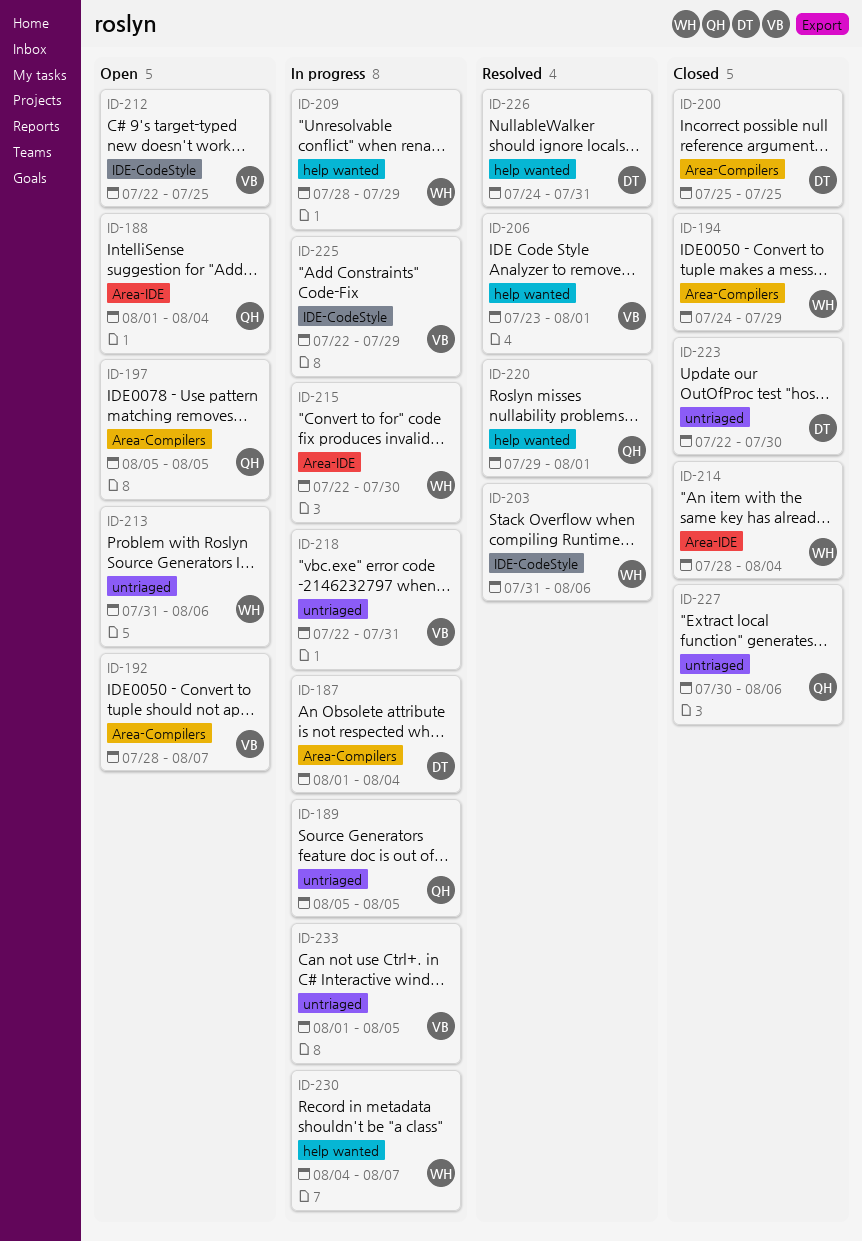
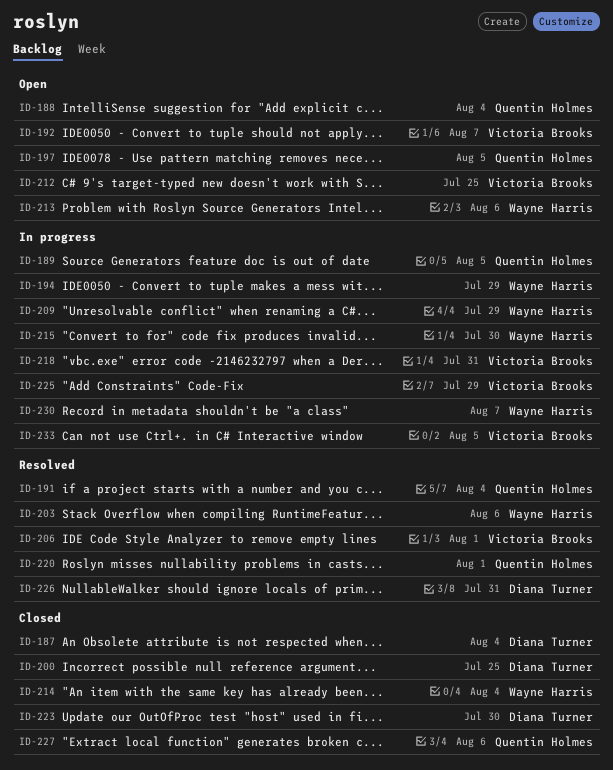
ID-187, status: In progress -> Closed
ID-191: none -> present
ID-194, status: Closed -> In progress

